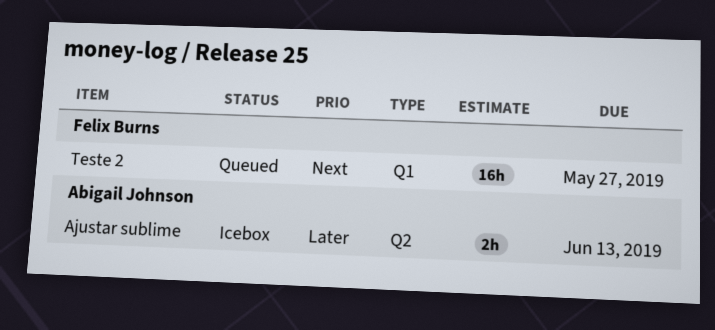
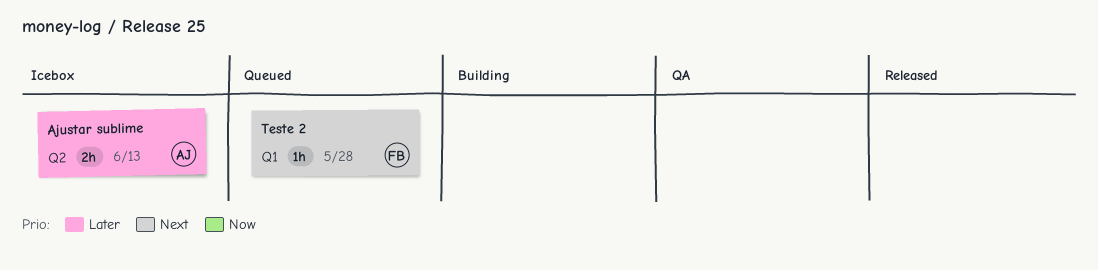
Teste 2, estimate: 16h -> 1h
Teste 2, due: May 27 -> May 28

